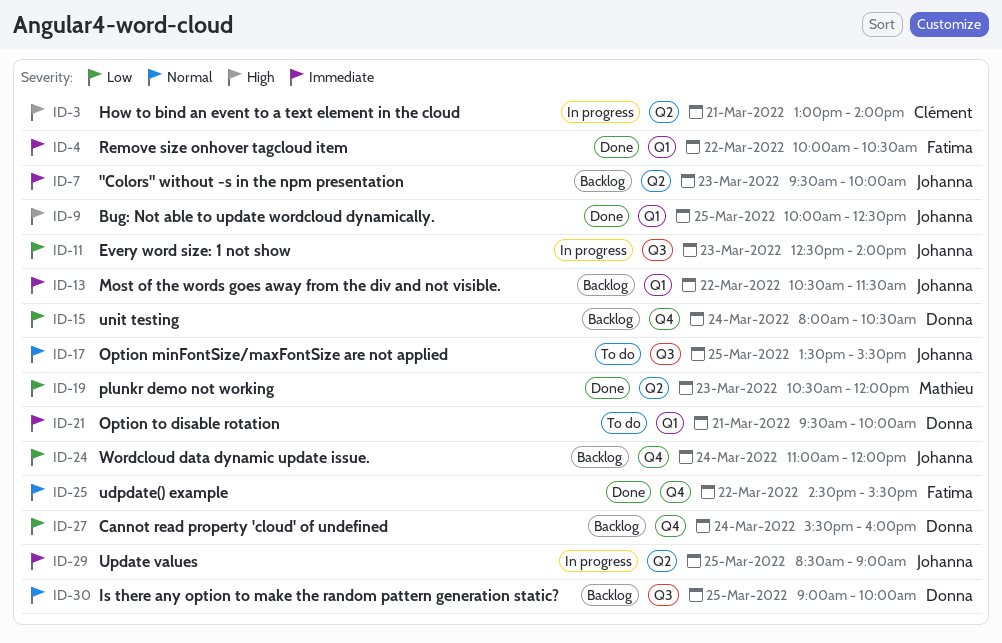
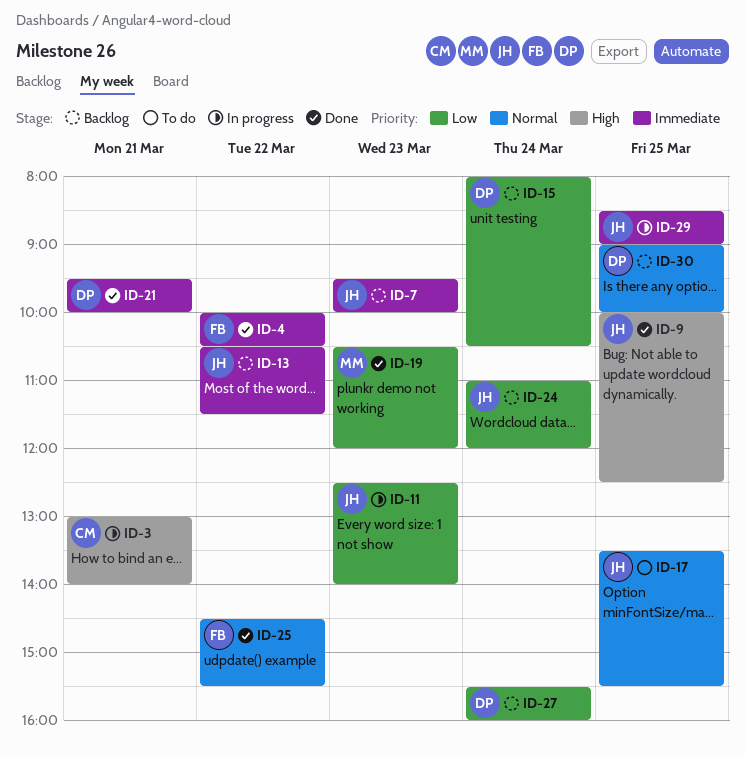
ID-21, status: To do -> Done

